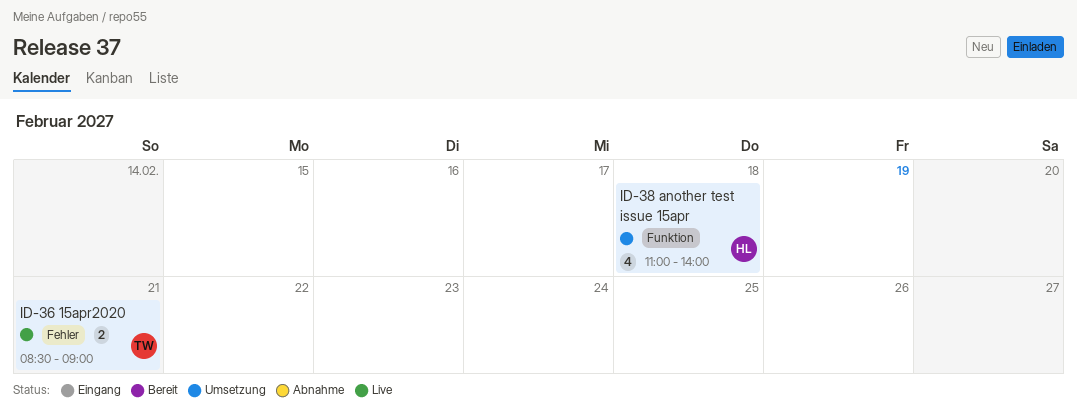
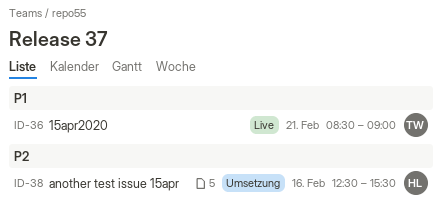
ID-38, day: Feb 18 -> Feb 16
ID-38, begins: 11:00 -> 12:30
ID-38, ends: 14:00 -> 15:30

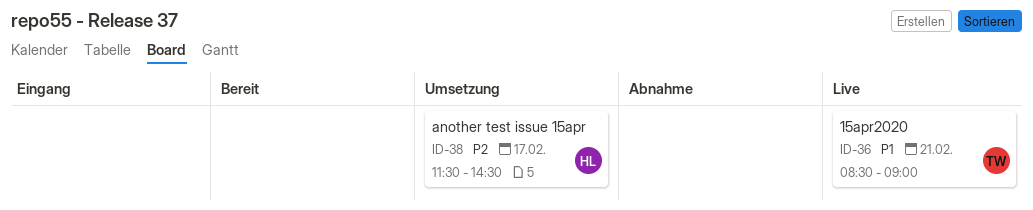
ID-38, day: Feb 16 -> Feb 17
ID-38, begins: 12:30 -> 11:30
ID-38, ends: 15:30 -> 14:30

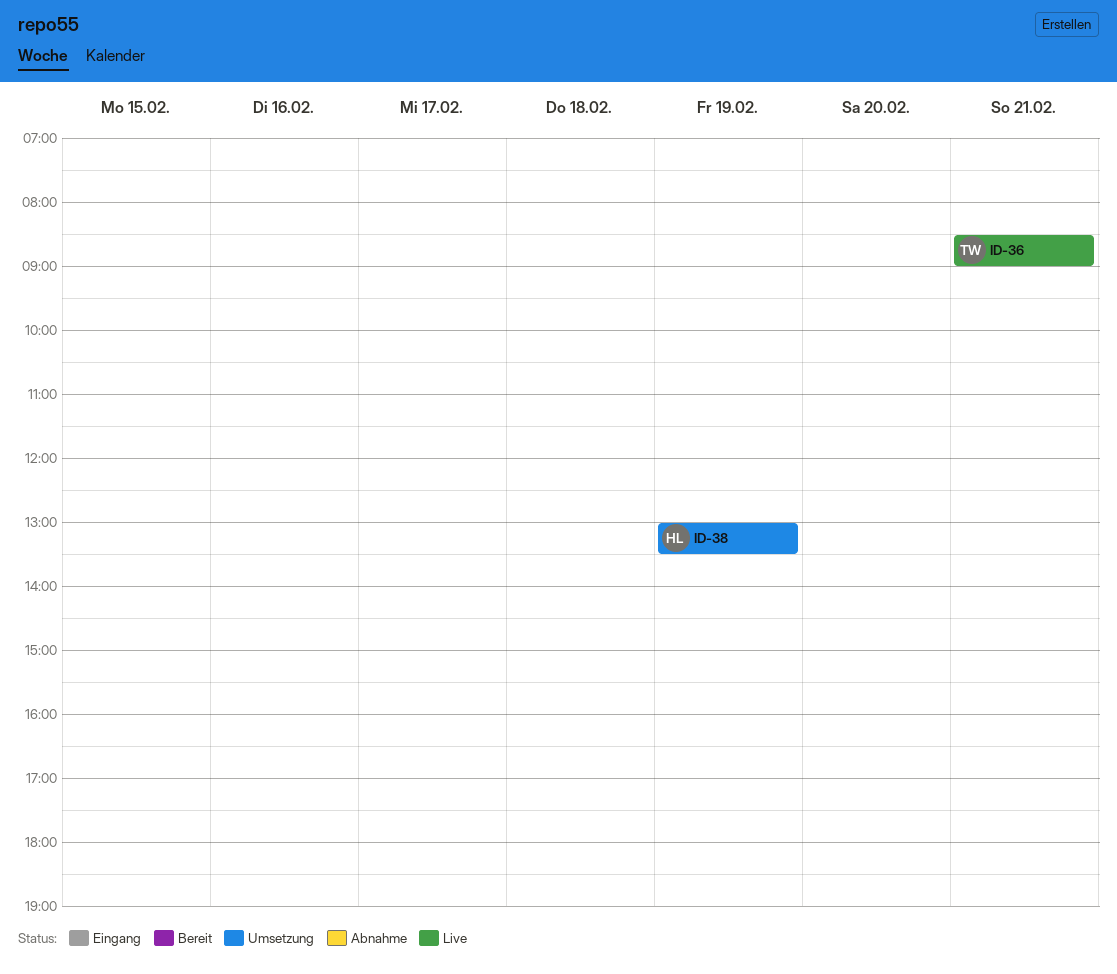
ID-38, day: Feb 17 -> Feb 19
ID-38, begins: 11:30 -> 13:00
ID-38, ends: 14:30 -> 13:30

